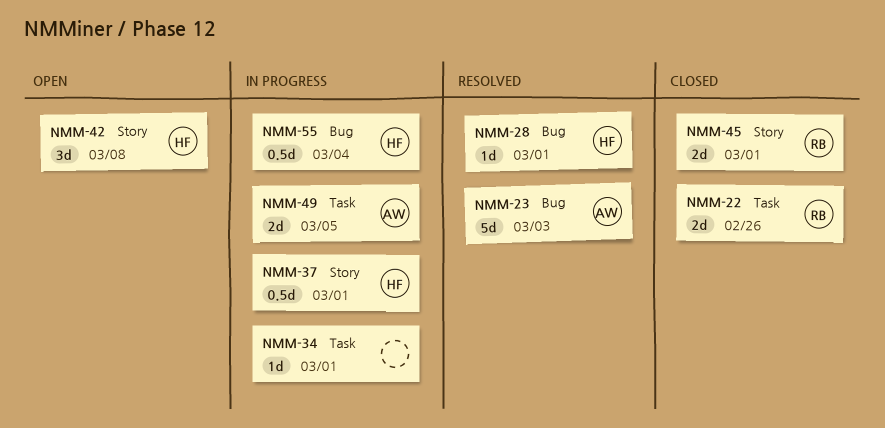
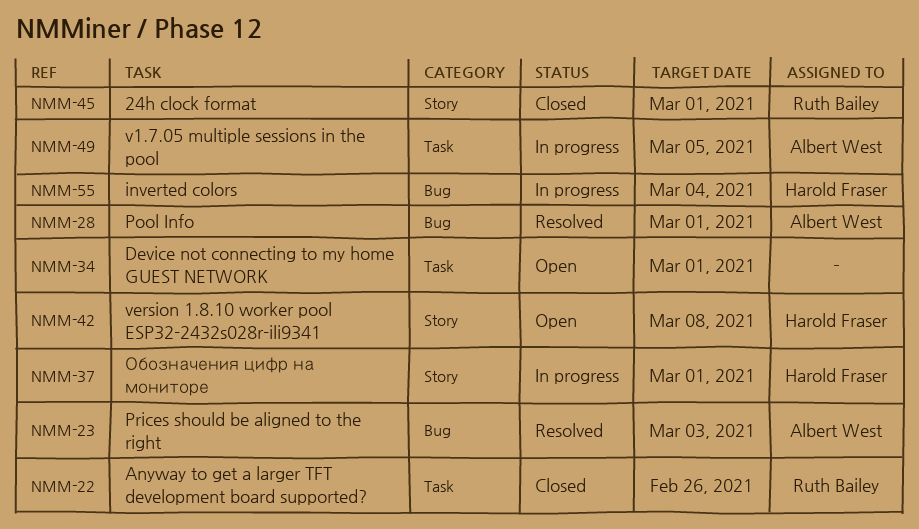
NMM-28, owner: Harold Fraser -> Albert West
NMM-34, status: In progress -> Open

